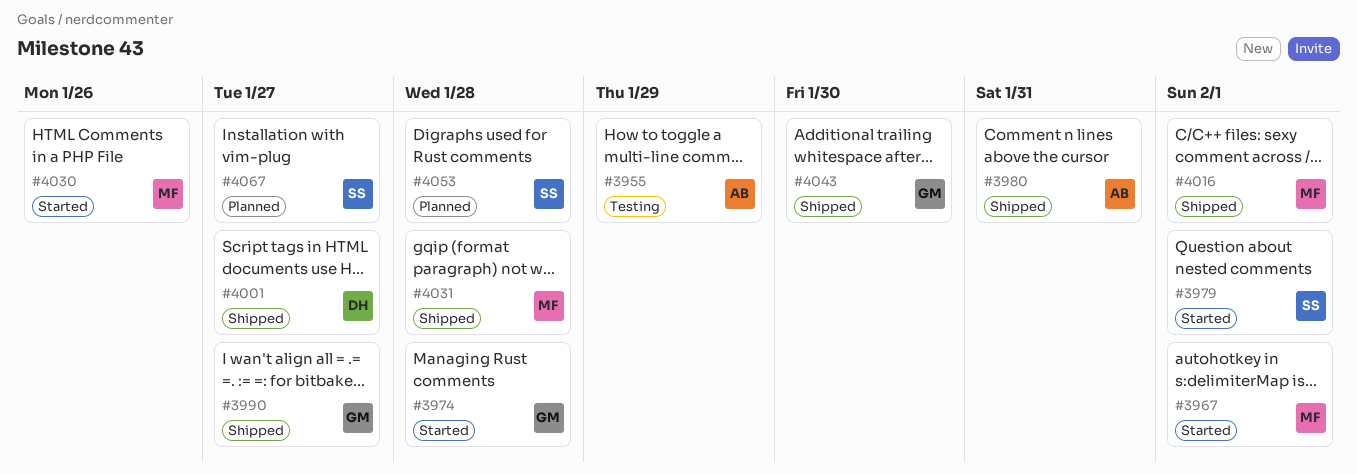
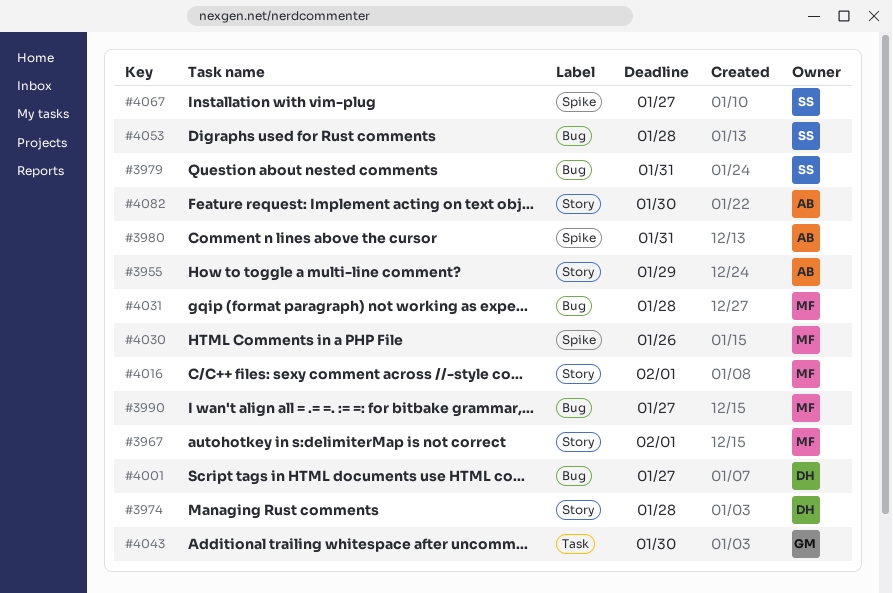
#3974, owner: GM -> DH
#3979, due: Feb 1 -> Jan 31
#3990, owner: GM -> MF
#4082: none -> present

